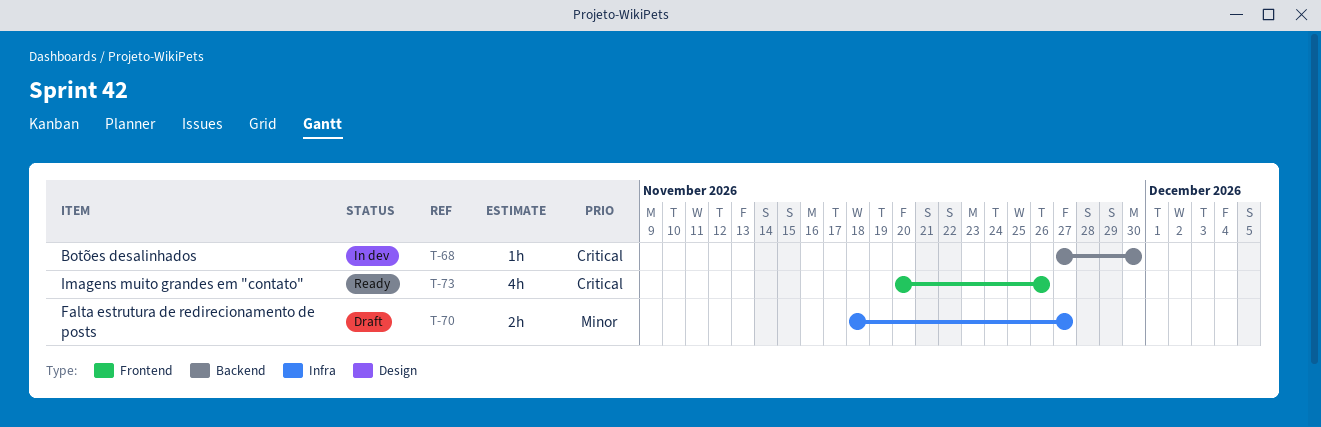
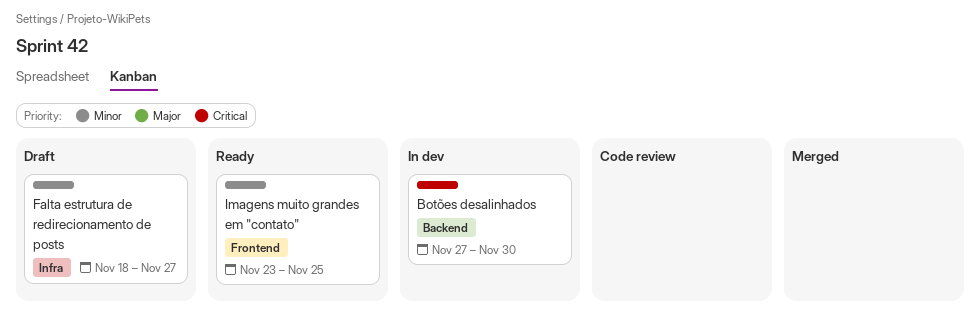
Imagens muito grandes em "contato", priority: Critical -> Minor
Imagens muito grandes em "contato", start: Nov 20 -> Nov 23
Imagens muito grandes em "contato", due: Nov 26 -> Nov 25

